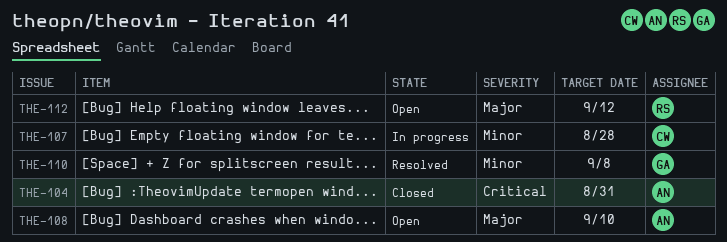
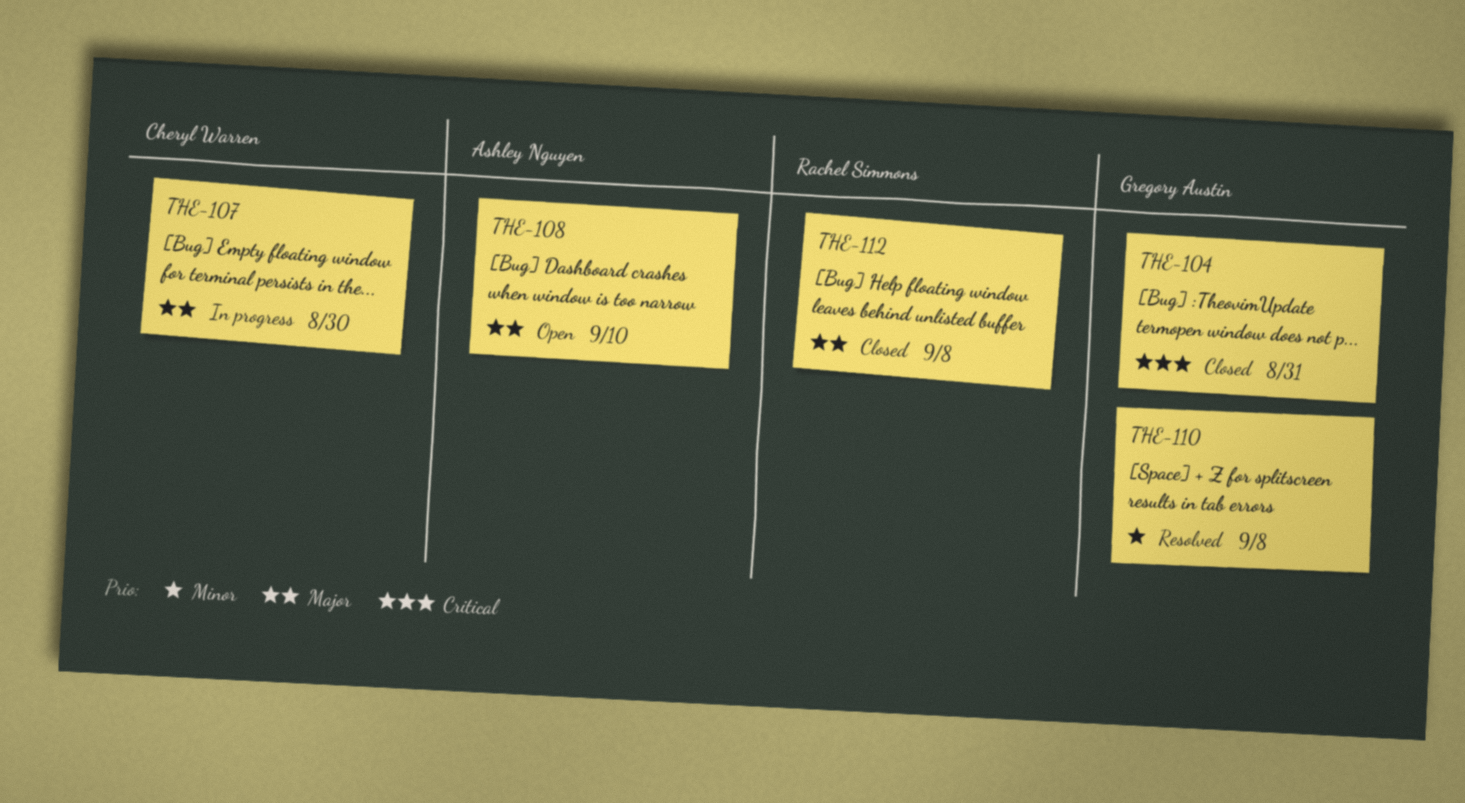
THE-104, owner: Ashley Nguyen -> Gregory Austin
THE-107, priority: Minor -> Major
THE-107, due: Aug 28 -> Aug 30
THE-112, status: Open -> Closed
THE-112, due: Sep 12 -> Sep 8

